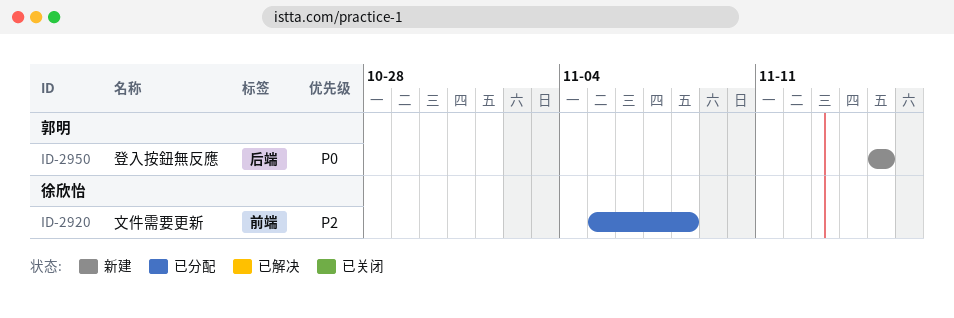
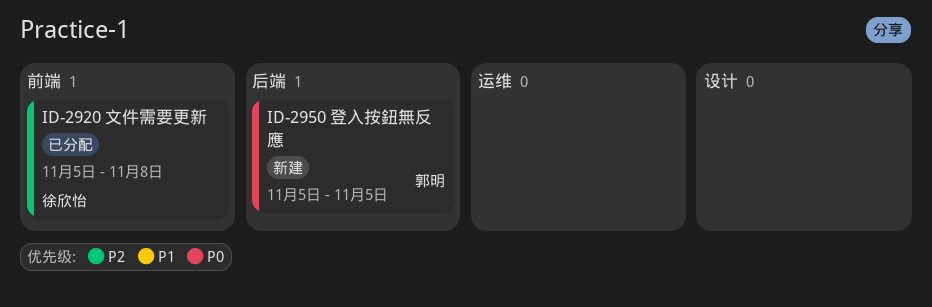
ID-2950, start: Nov 15 -> Nov 5
ID-2950, due: Nov 15 -> Nov 5

